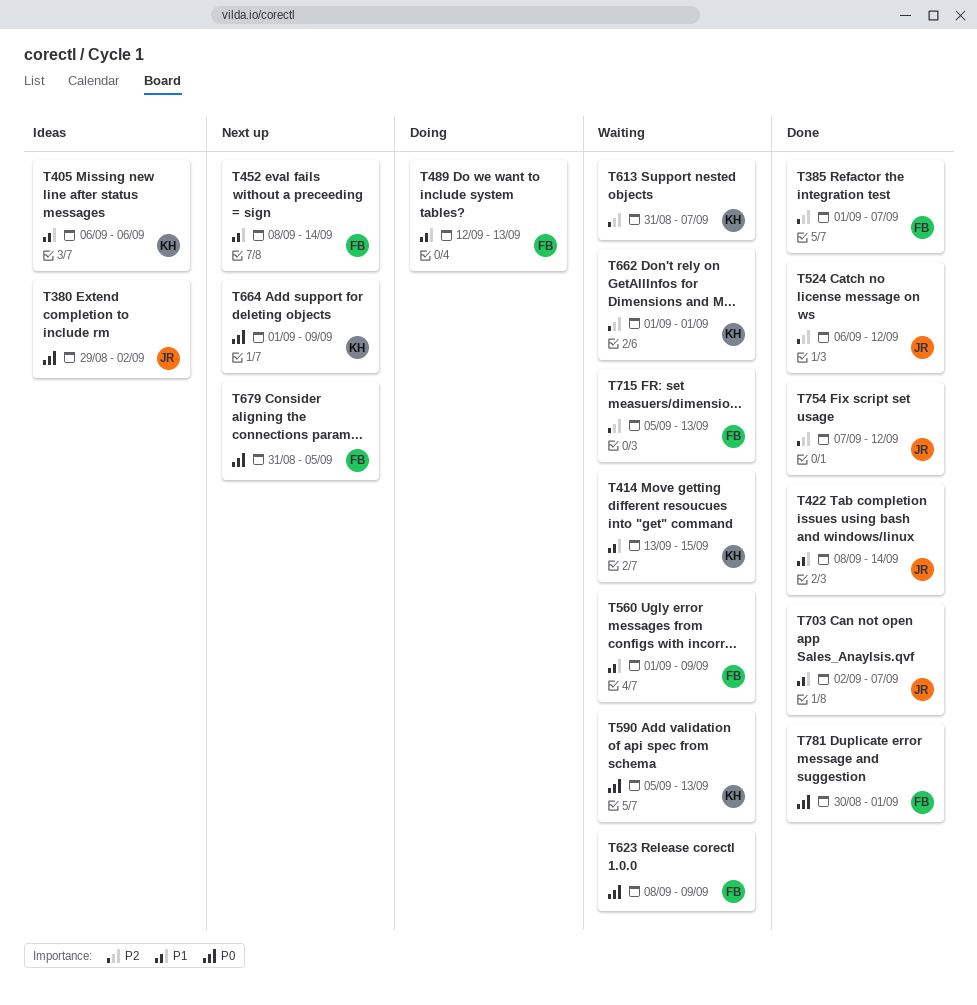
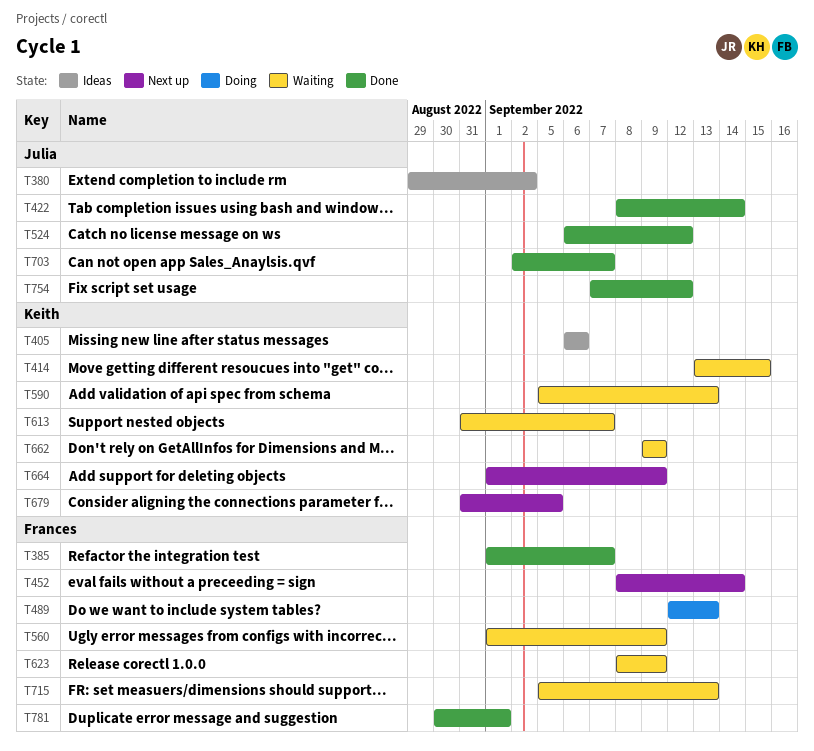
T662, start: Sep 1 -> Sep 9
T662, due: Sep 1 -> Sep 9
T679, owner: Frances -> Keith

